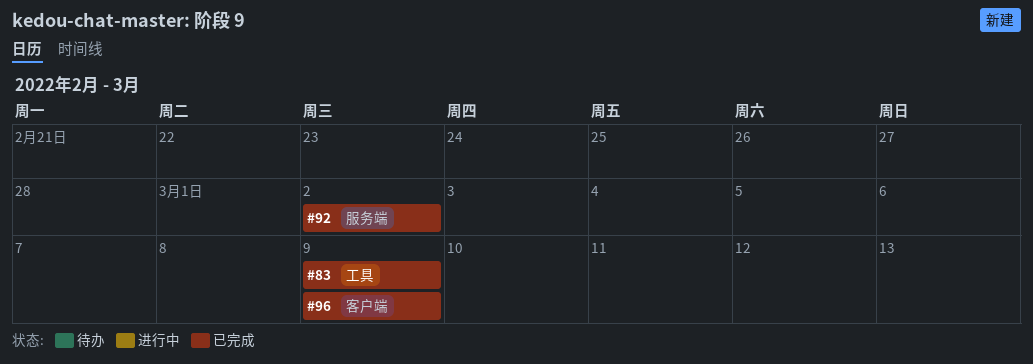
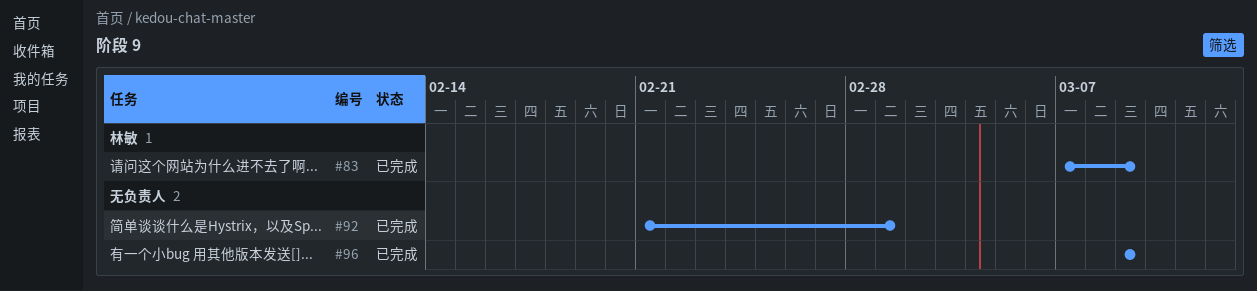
#92, due: Mar 2 -> Mar 1

